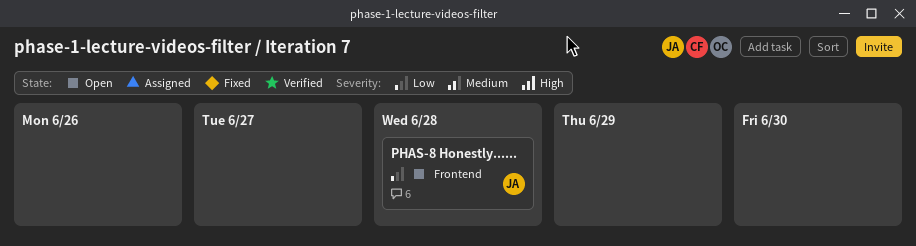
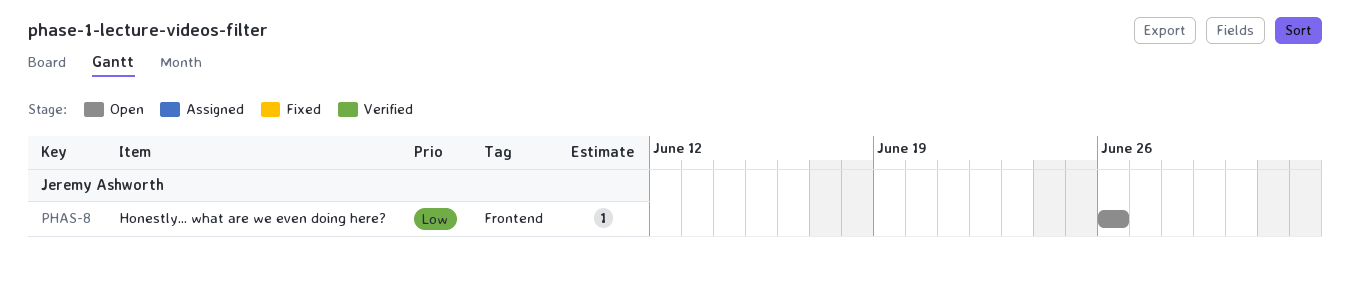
PHAS-8, due: Jun 28 -> Jun 26

